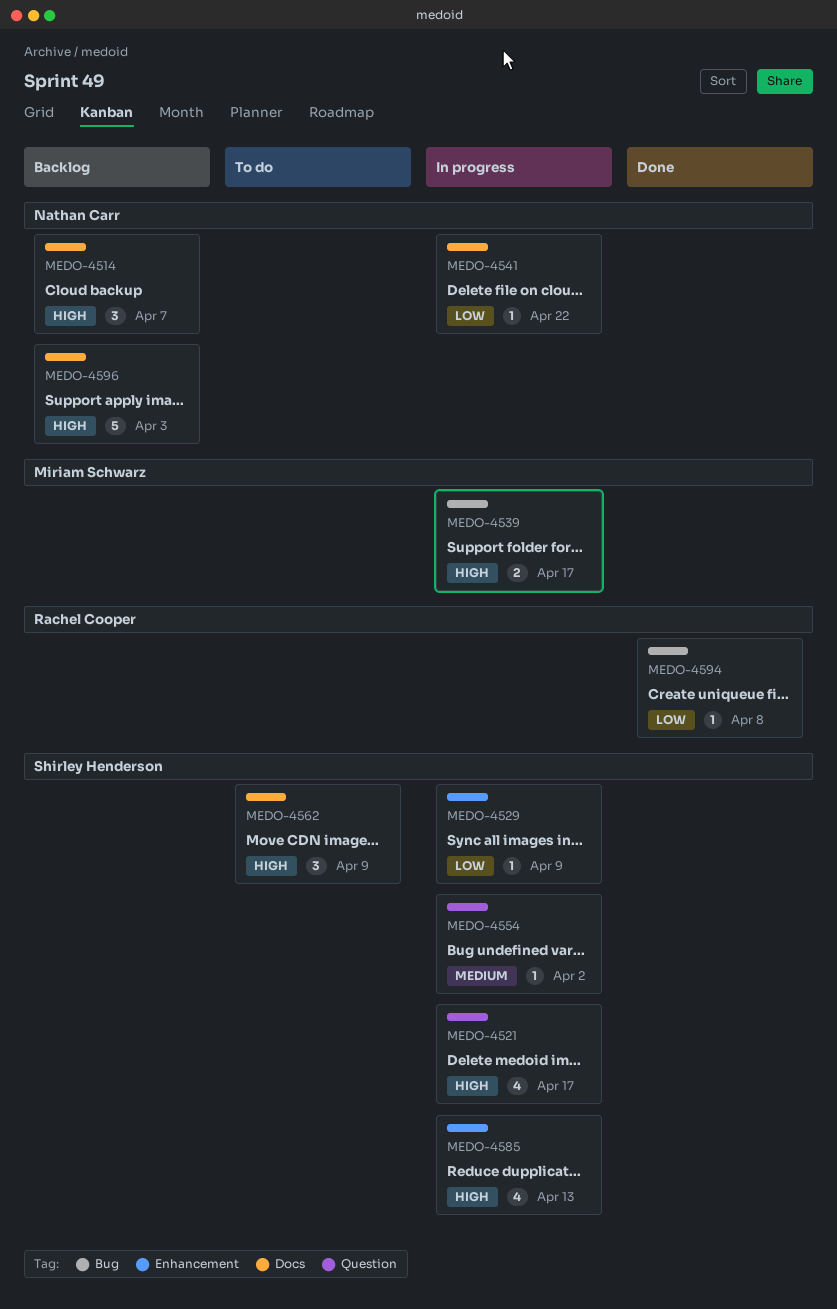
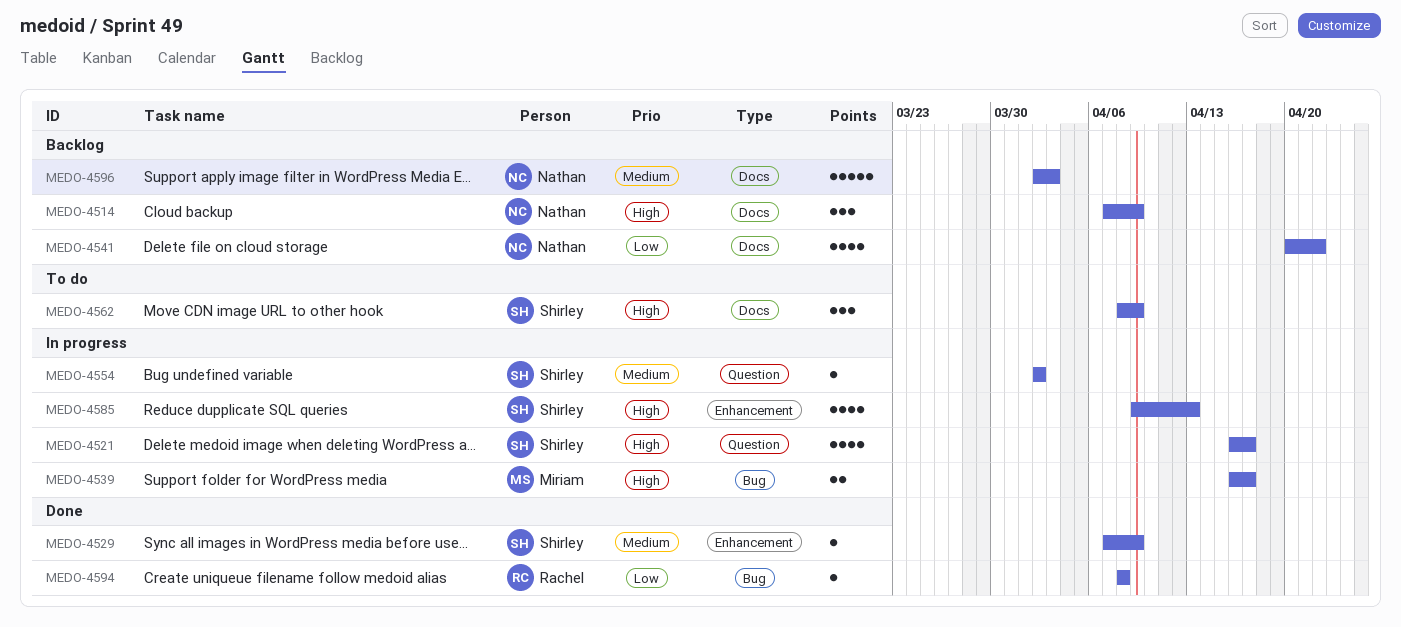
MEDO-4514, due: Apr 7 -> Apr 9
MEDO-4529, status: In progress -> Done
MEDO-4529, priority: Low -> Medium
MEDO-4541, status: In progress -> Backlog
MEDO-4541, estimate: 1 -> 4
MEDO-4596, priority: High -> Medium

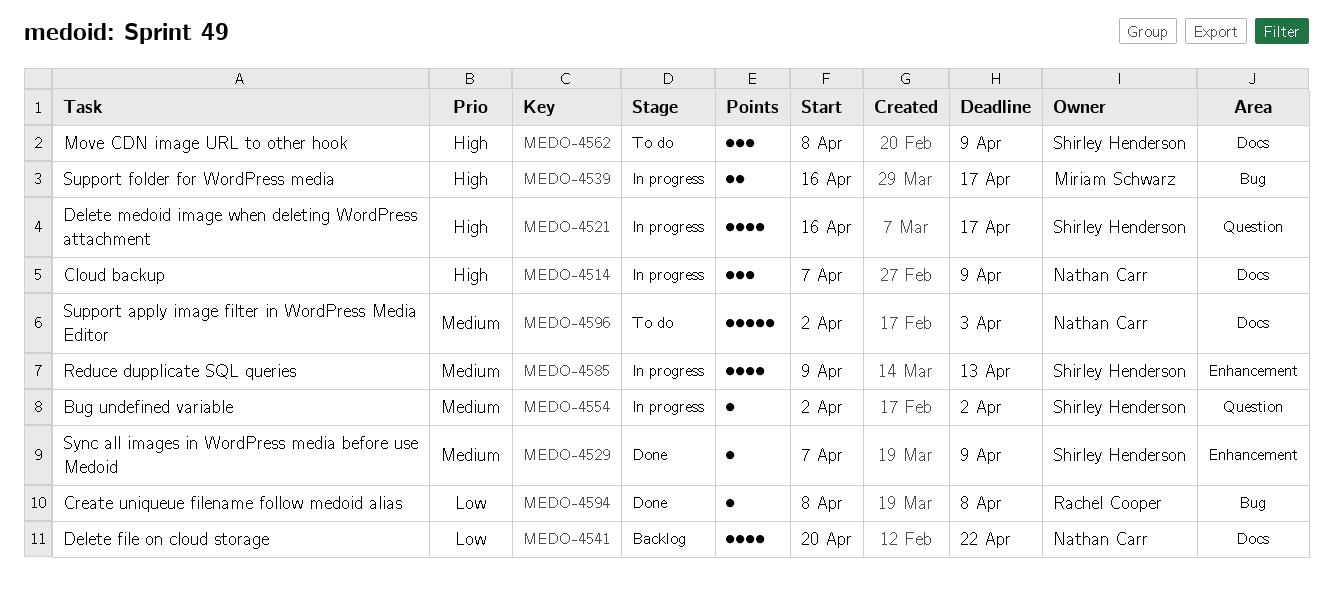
MEDO-4514, status: Backlog -> In progress
MEDO-4585, priority: High -> Medium
MEDO-4596, status: Backlog -> To do

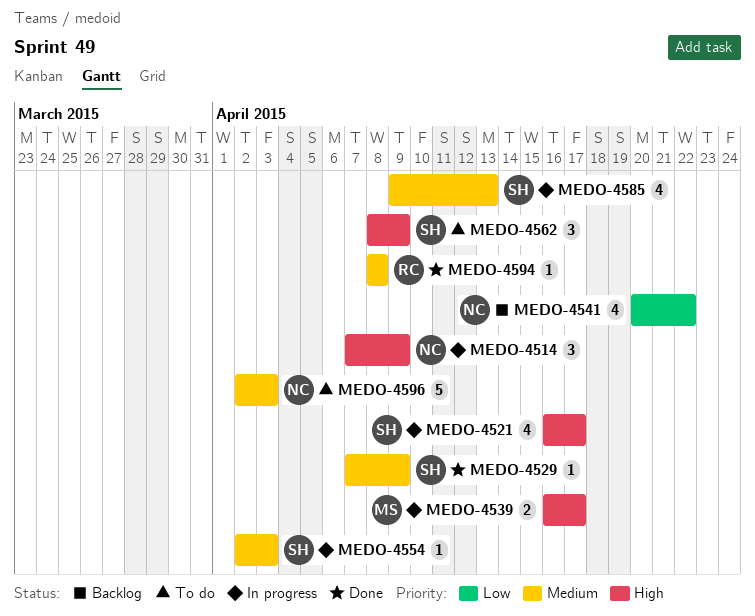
MEDO-4554, due: Apr 2 -> Apr 3
MEDO-4594, priority: Low -> Medium

